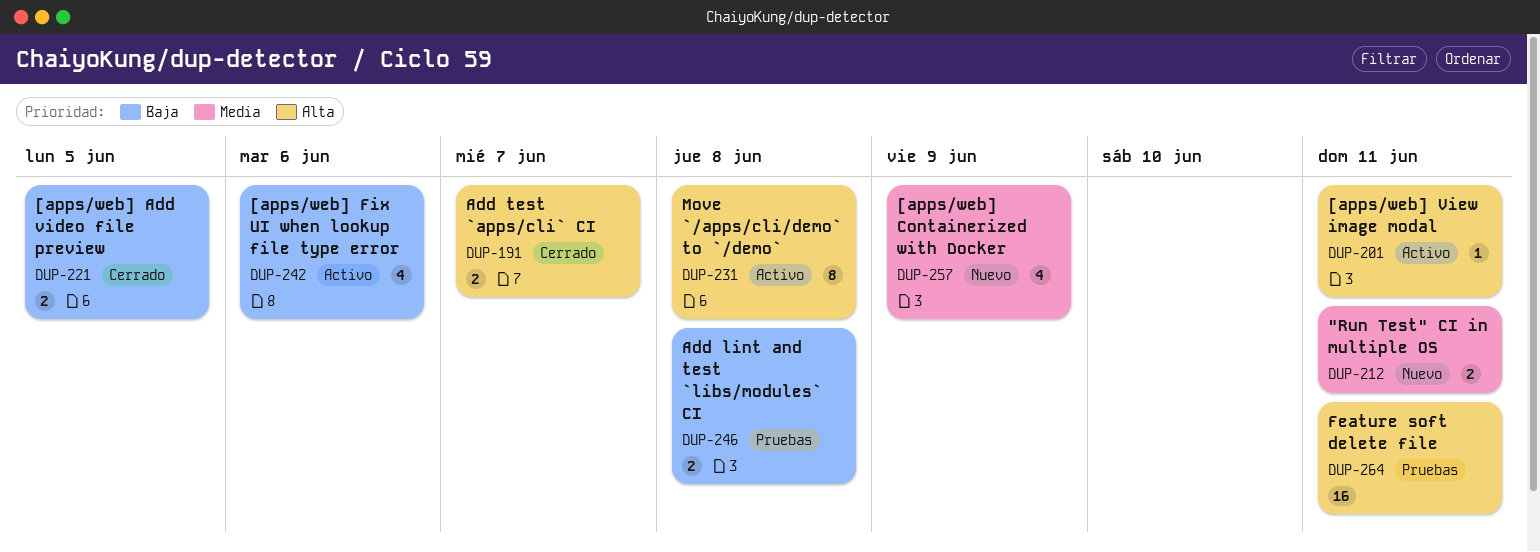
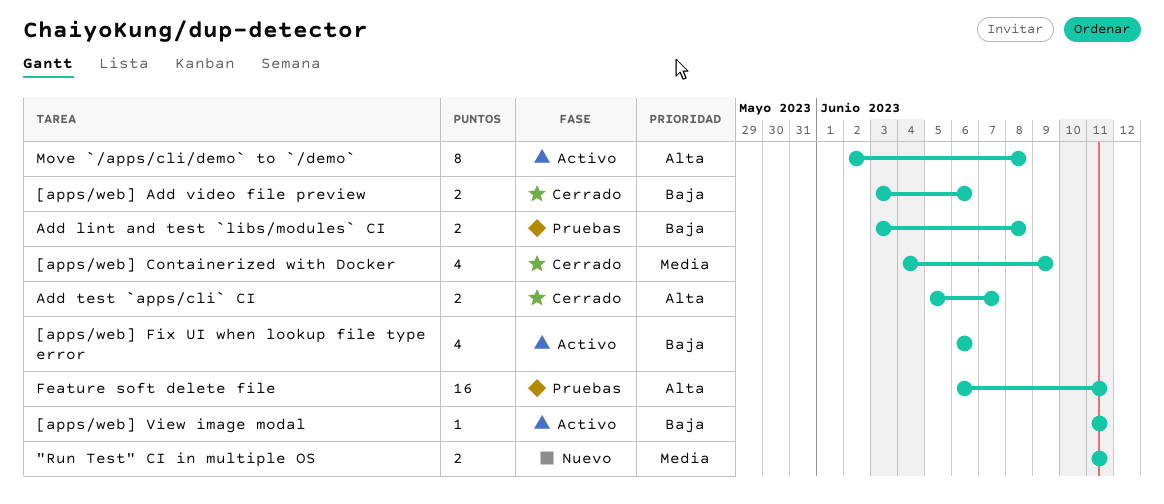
[apps/web] Add video file preview, due: Jun 5 -> Jun 6
[apps/web] Containerized with Docker, status: Nuevo -> Cerrado
[apps/web] View image modal, priority: Alta -> Baja

